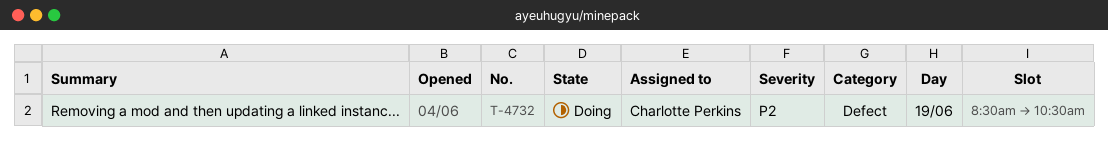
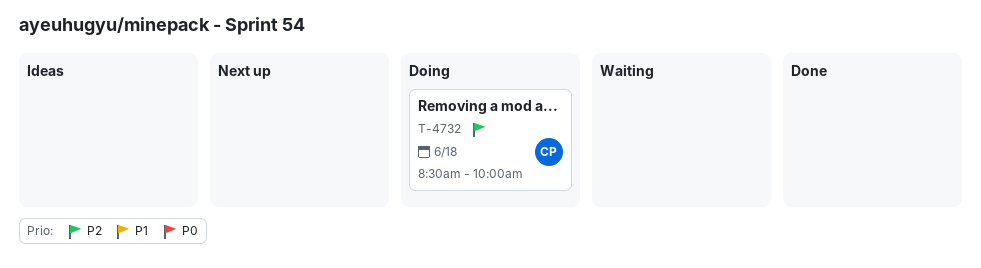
T-4732, day: Jun 19 -> Jun 18
T-4732, ends: 10:30 -> 10:00

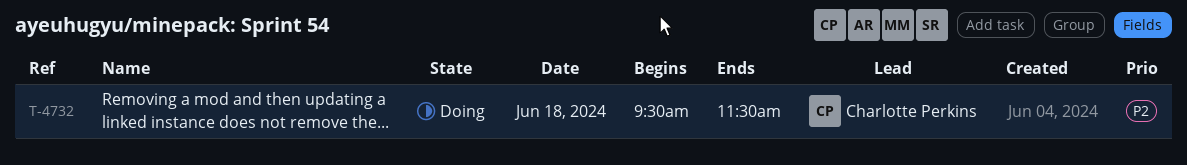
T-4732, begins: 08:30 -> 09:30
T-4732, ends: 10:00 -> 11:30

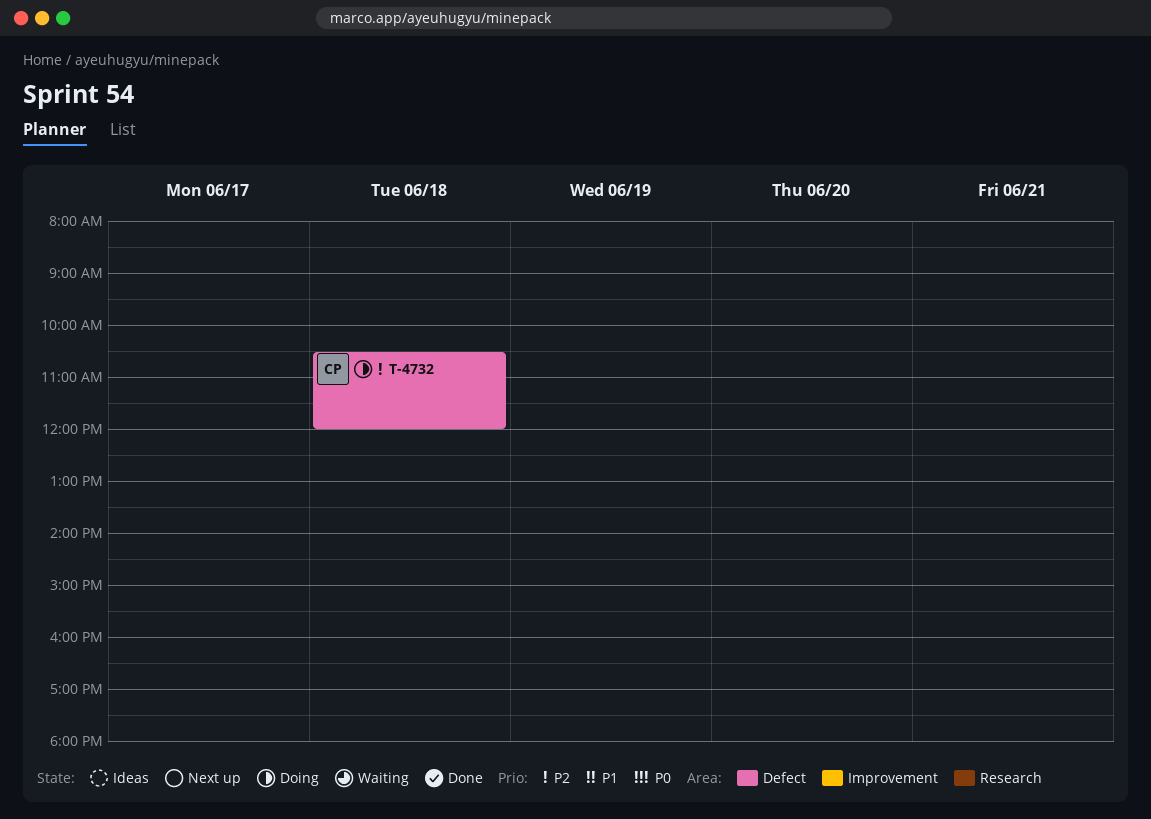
T-4732, begins: 09:30 -> 10:30
T-4732, ends: 11:30 -> 12:00

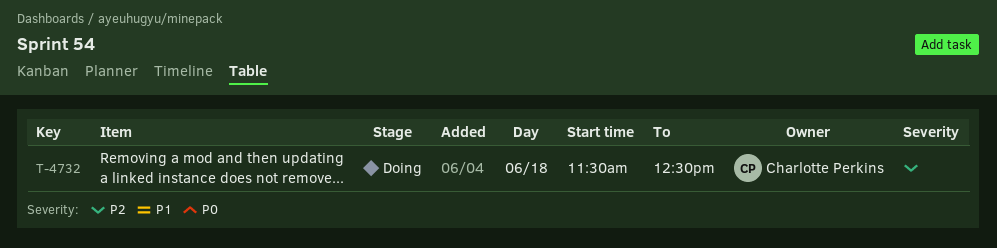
T-4732, begins: 10:30 -> 11:30
T-4732, ends: 12:00 -> 12:30

